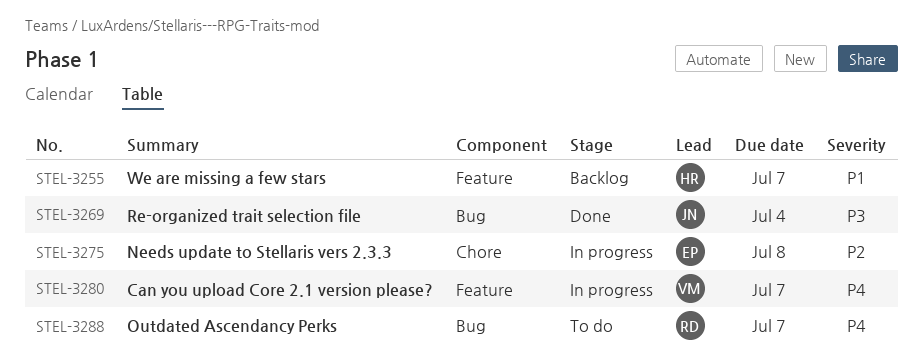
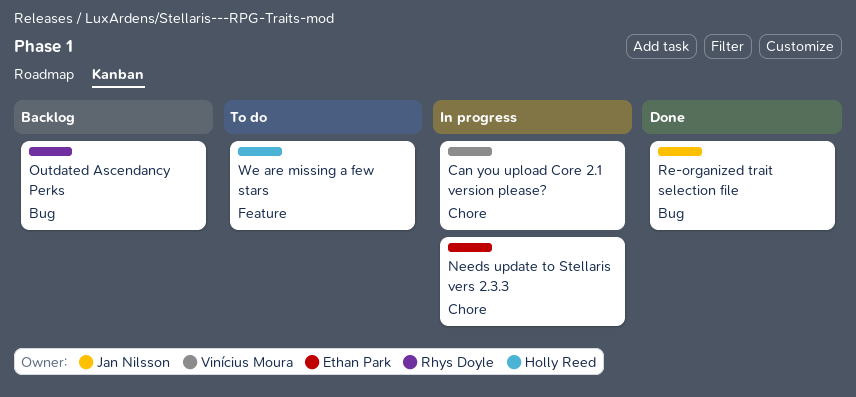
Can you upload Core 2.1 version please?, label: Feature -> Chore
Outdated Ascendancy Perks, status: To do -> Backlog
We are missing a few stars, status: Backlog -> To do

